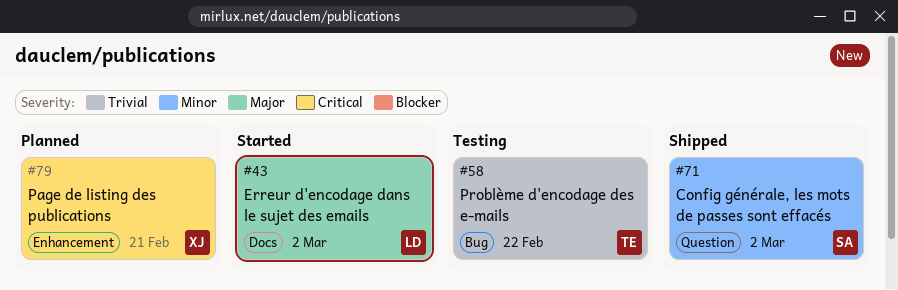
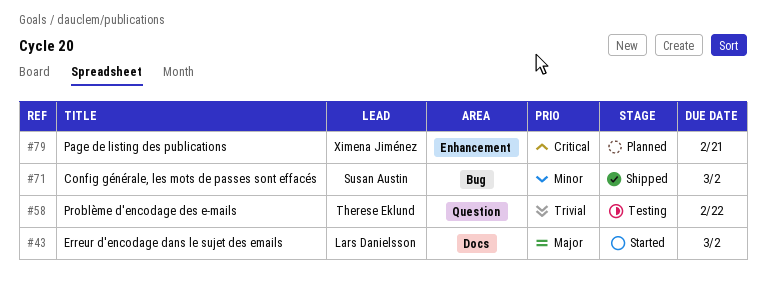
#58, label: Bug -> Question
#71, label: Question -> Bug

